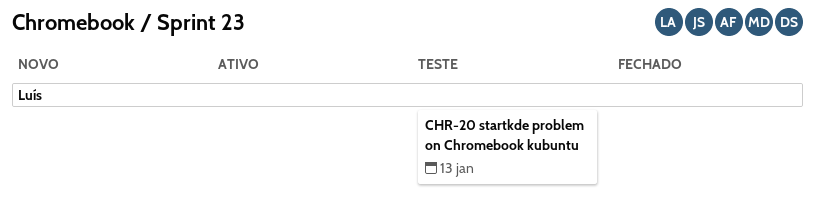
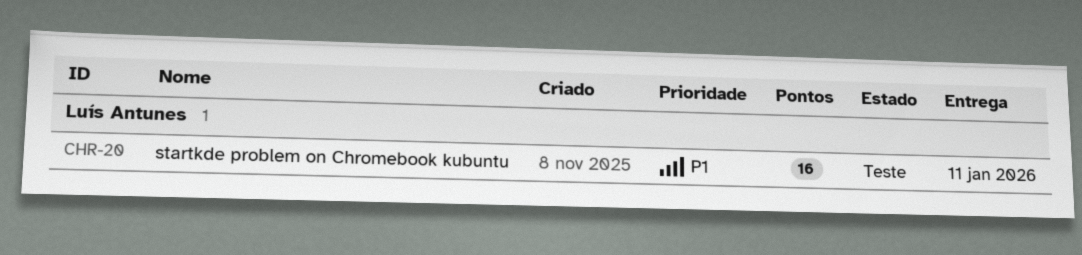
CHR-20, due: Jan 13 -> Jan 11

